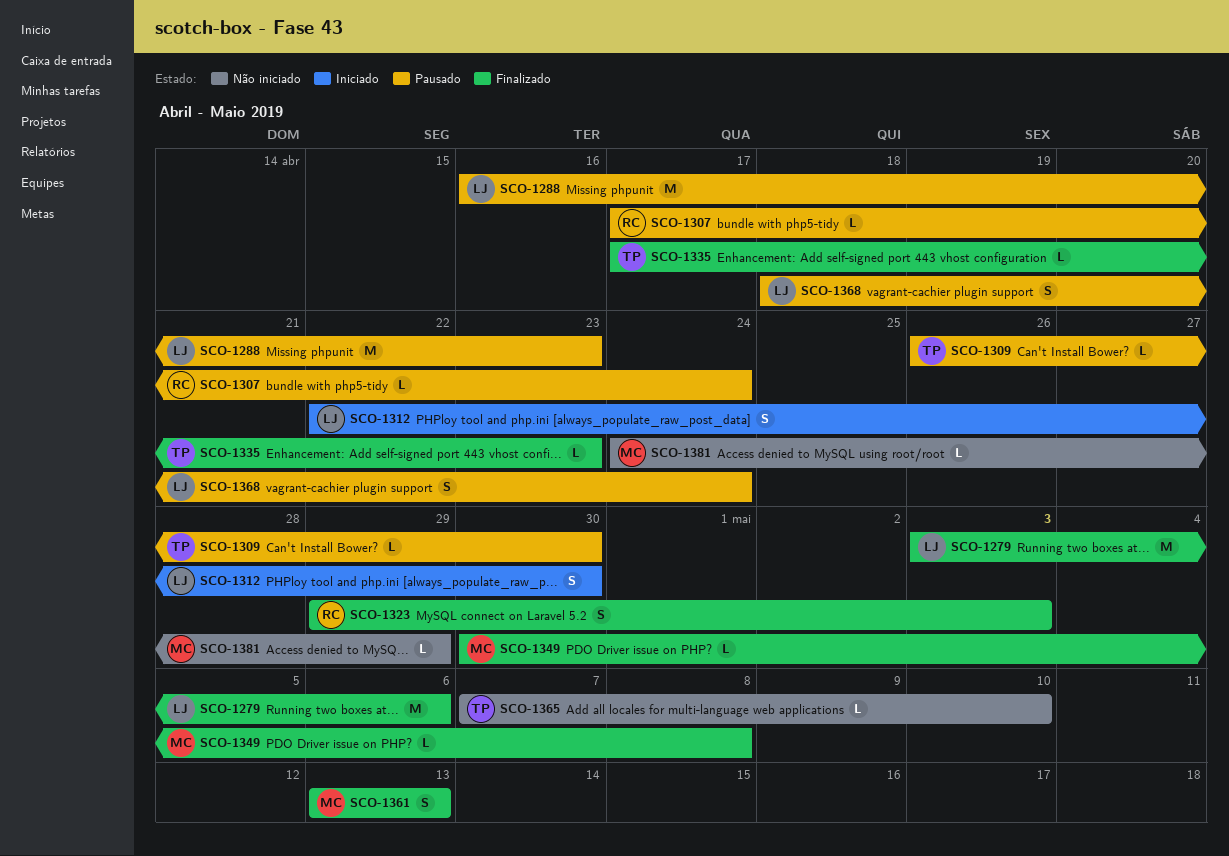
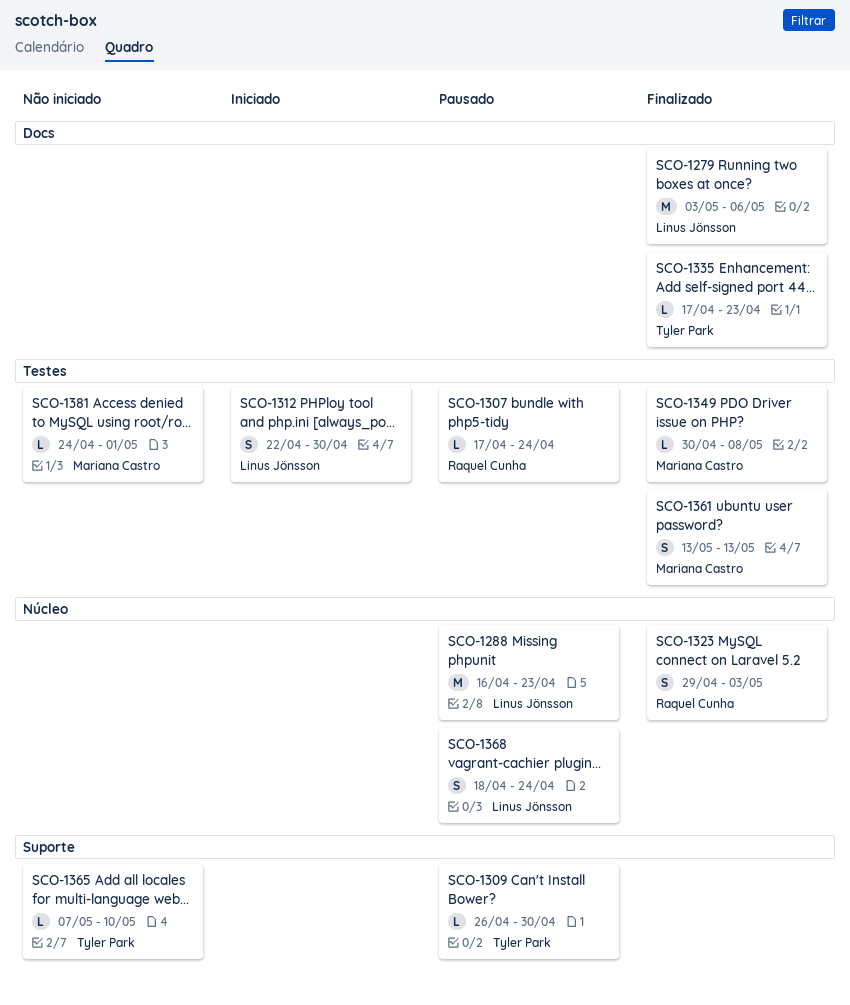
SCO-1381, due: Apr 29 -> May 1

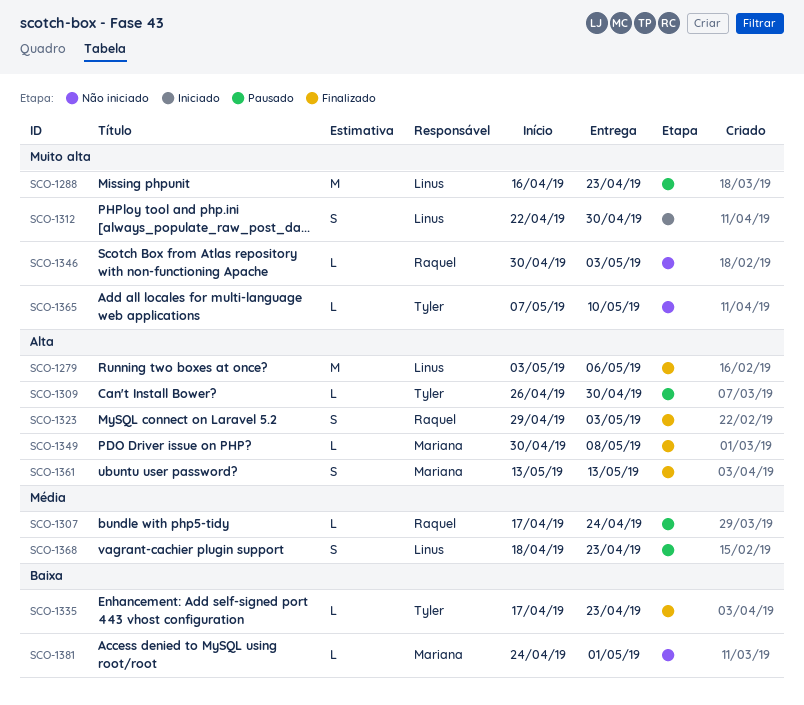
SCO-1346: none -> present
SCO-1368, due: Apr 24 -> Apr 23

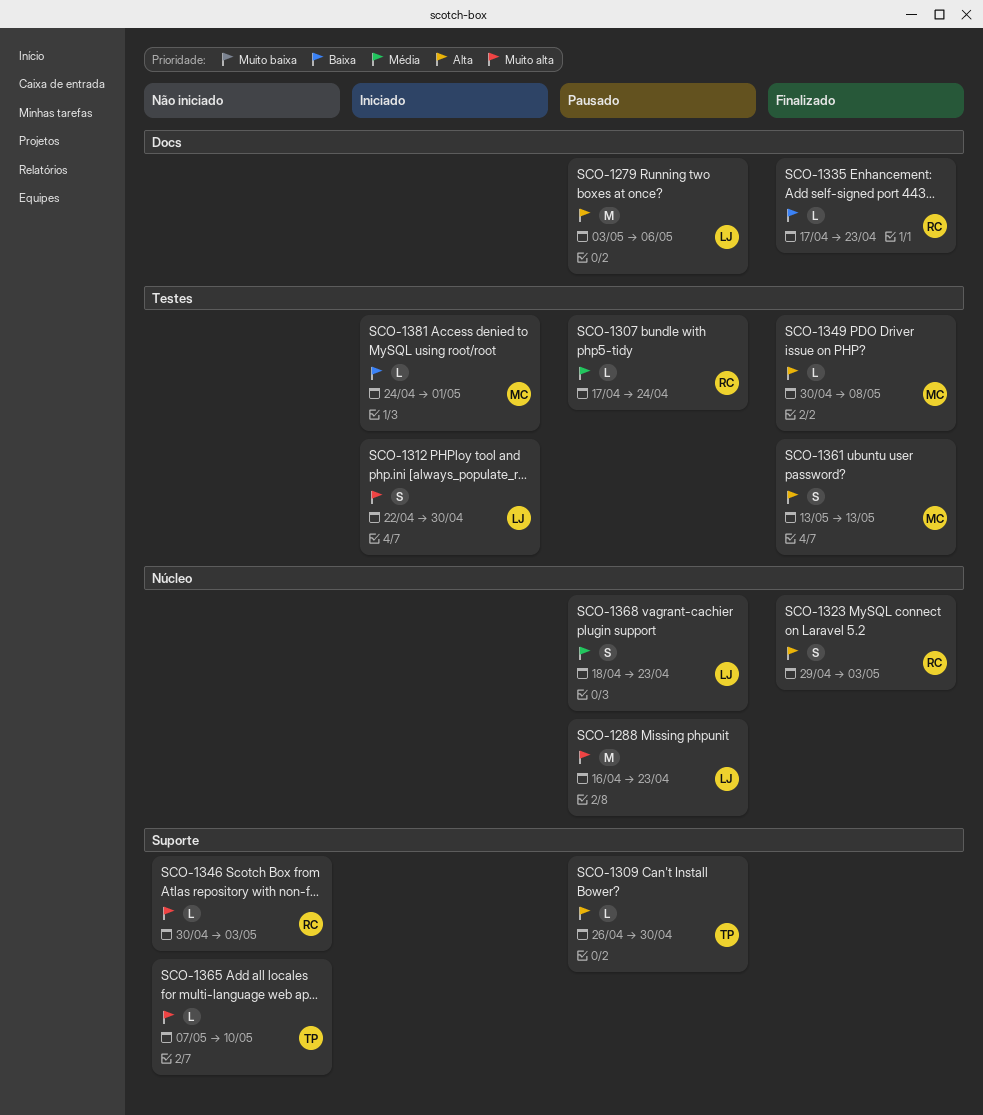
SCO-1279, status: Finalizado -> Pausado
SCO-1335, owner: Tyler -> Raquel
SCO-1381, status: Não iniciado -> Iniciado

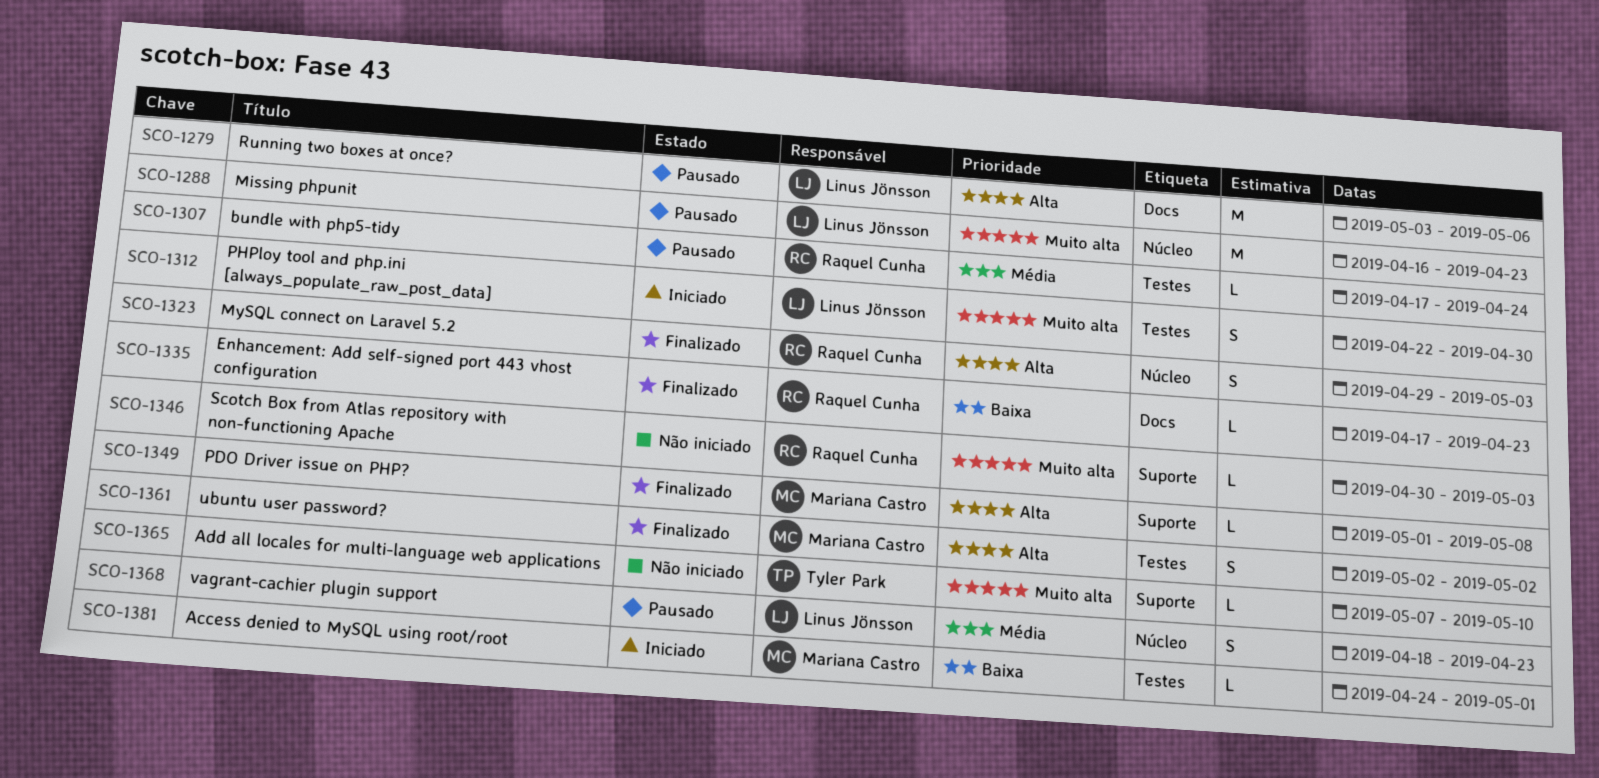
SCO-1309: present -> none
SCO-1349, label: Testes -> Suporte
SCO-1349, start: Apr 30 -> May 1
SCO-1361, start: May 13 -> May 2
SCO-1361, due: May 13 -> May 2

